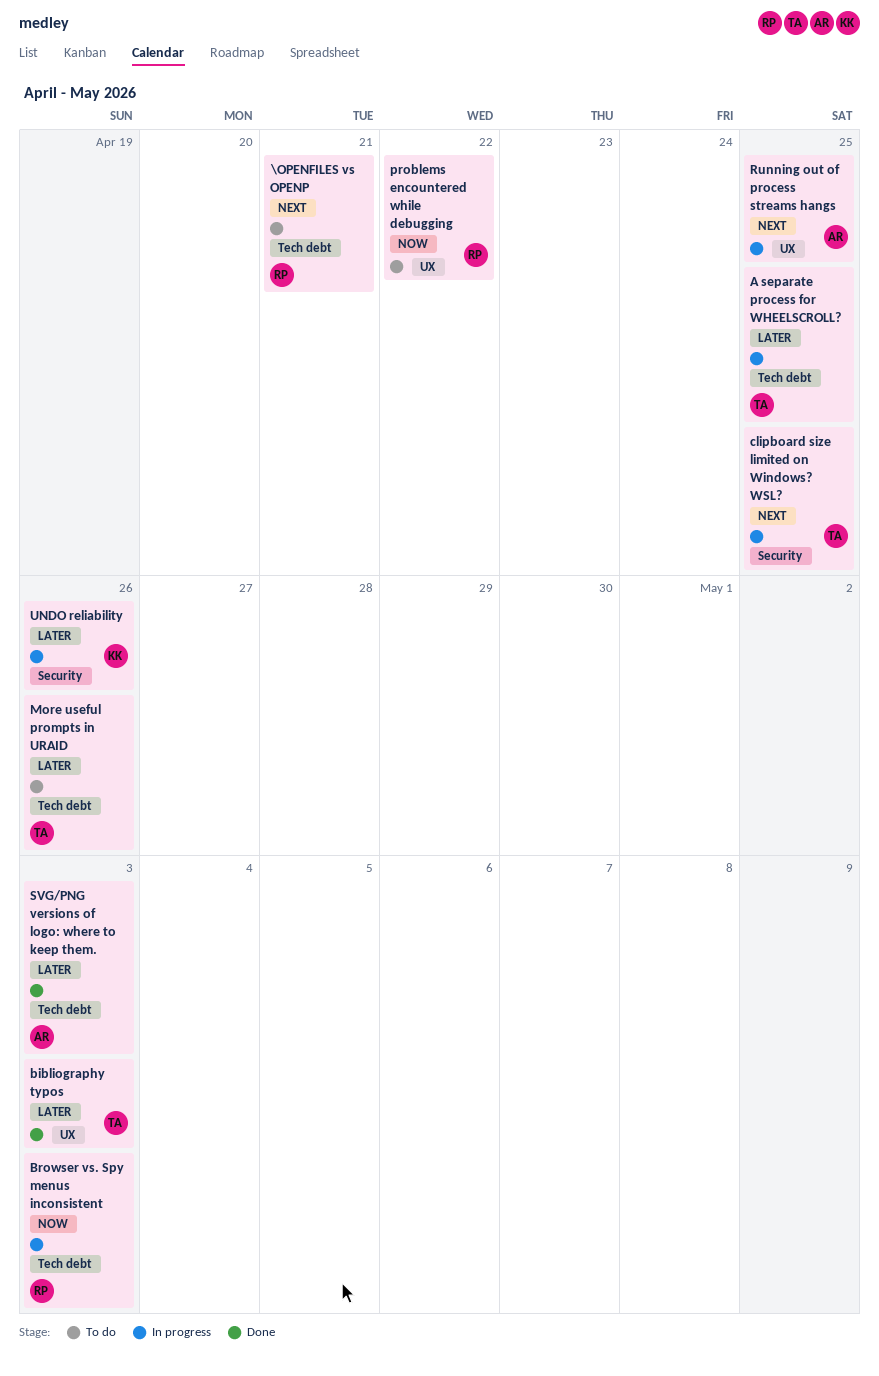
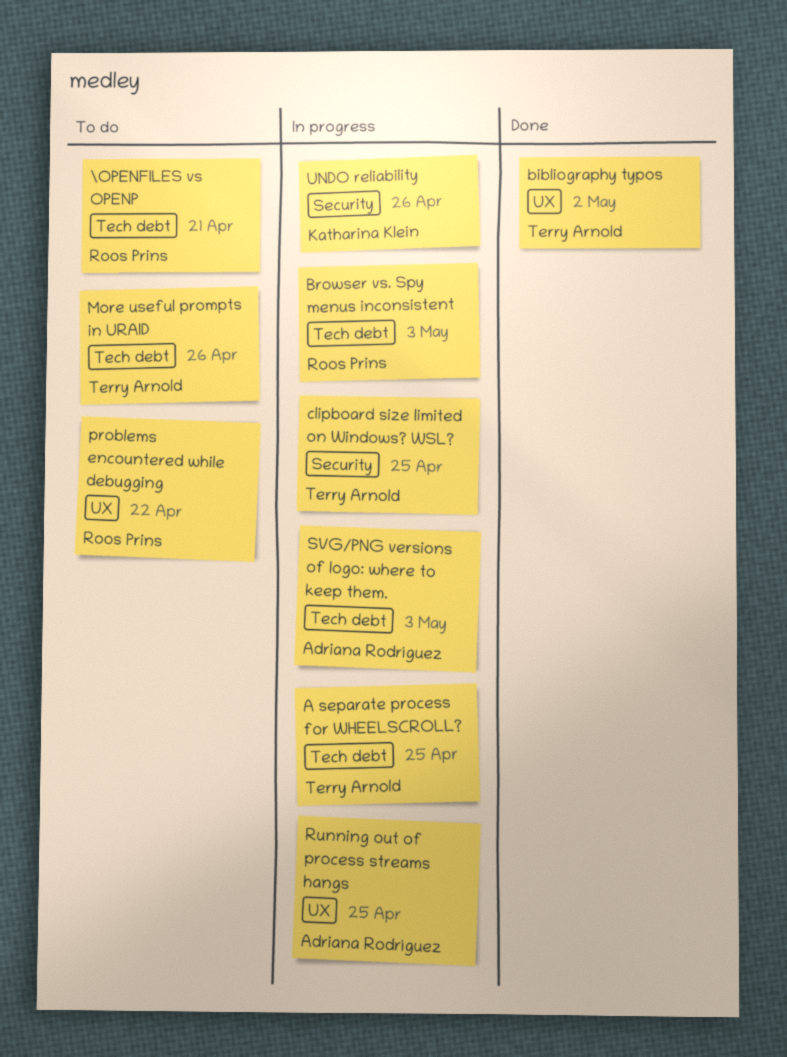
bibliography typos, due: May 3 -> May 2
SVG/PNG versions of logo: where to keep them., status: Done -> In progress

